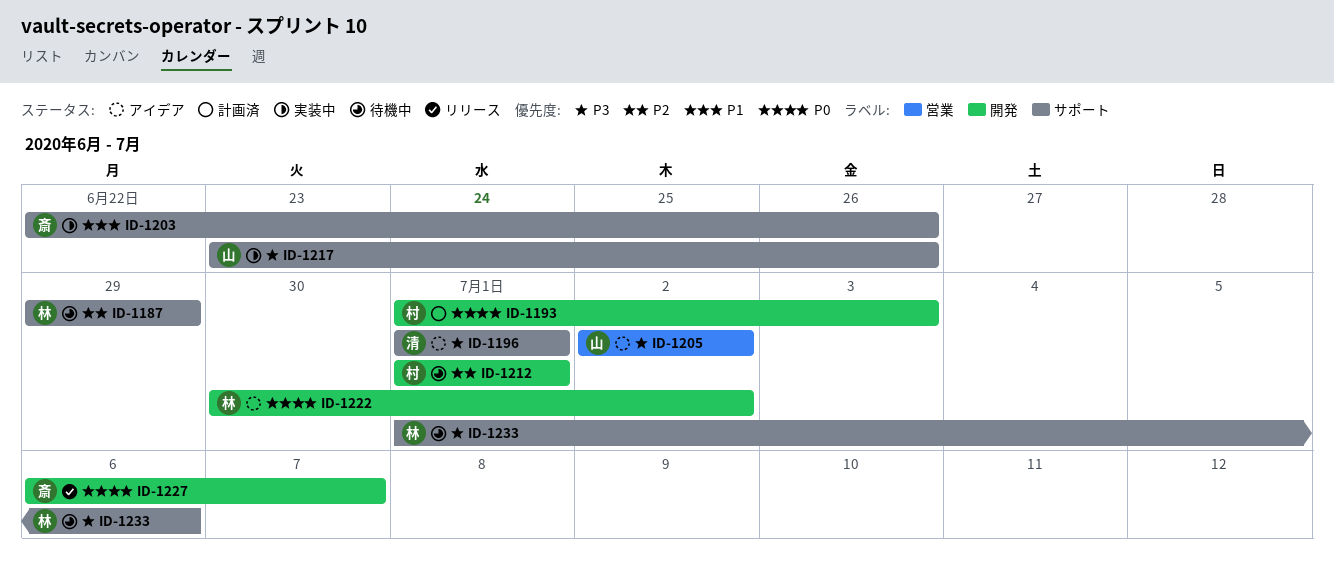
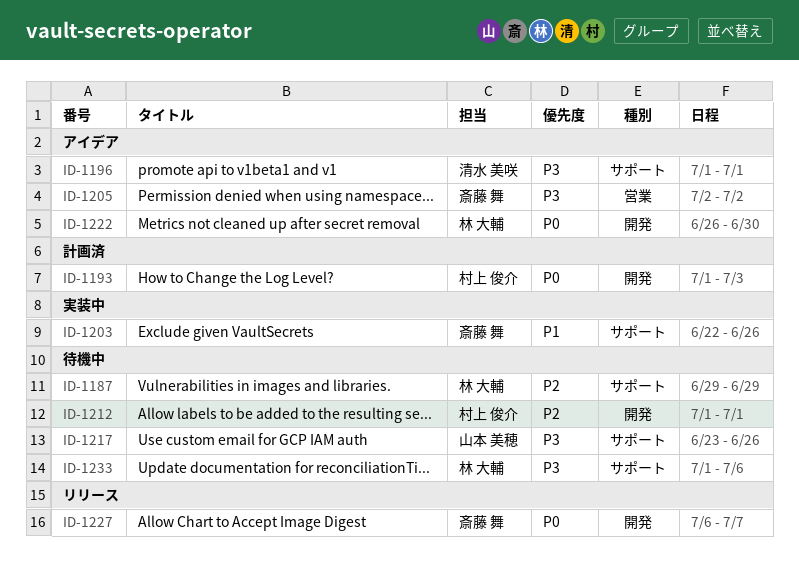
ID-1205, owner: 山本 美穂 -> 斎藤 舞
ID-1217, status: 実装中 -> 待機中
ID-1222, start: Jun 30 -> Jun 26
ID-1222, due: Jul 2 -> Jun 30

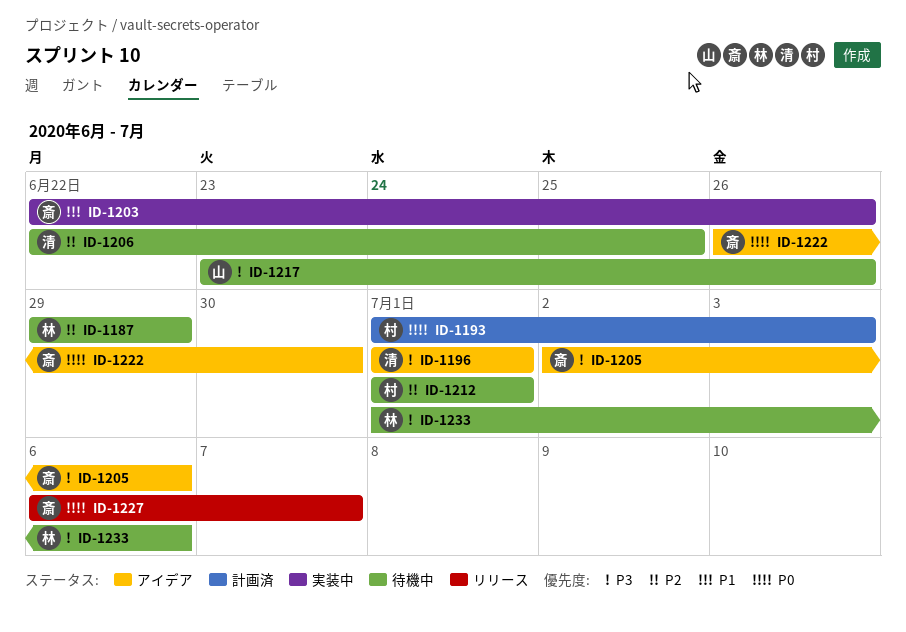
ID-1205, due: Jul 2 -> Jul 6
ID-1206: none -> present
ID-1222, owner: 林 大輔 -> 斎藤 舞

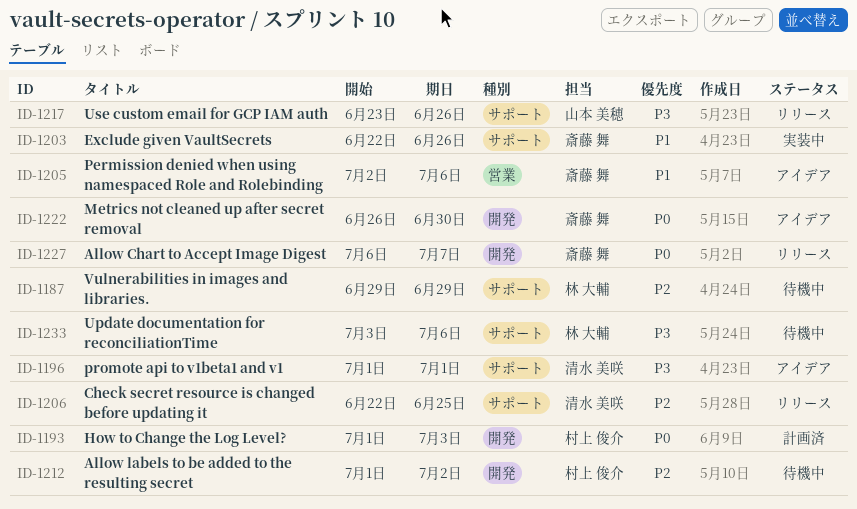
ID-1205, priority: P3 -> P1
ID-1206, status: 待機中 -> リリース
ID-1212, due: Jul 1 -> Jul 2
ID-1217, status: 待機中 -> リリース
ID-1233, start: Jul 1 -> Jul 3

